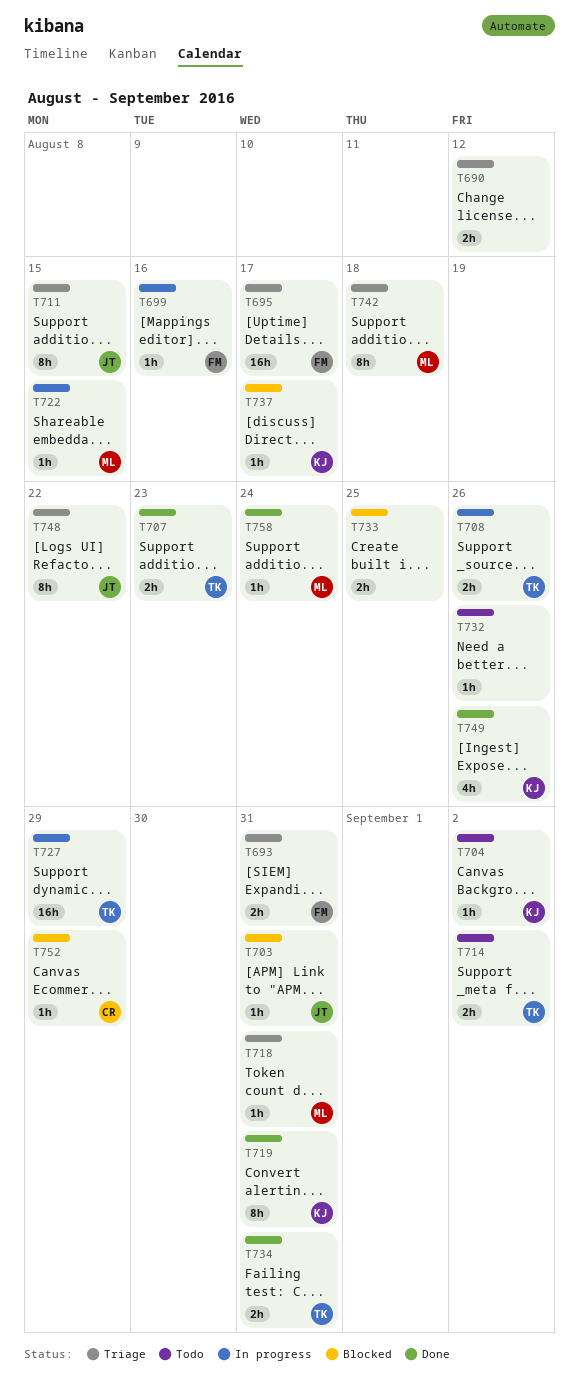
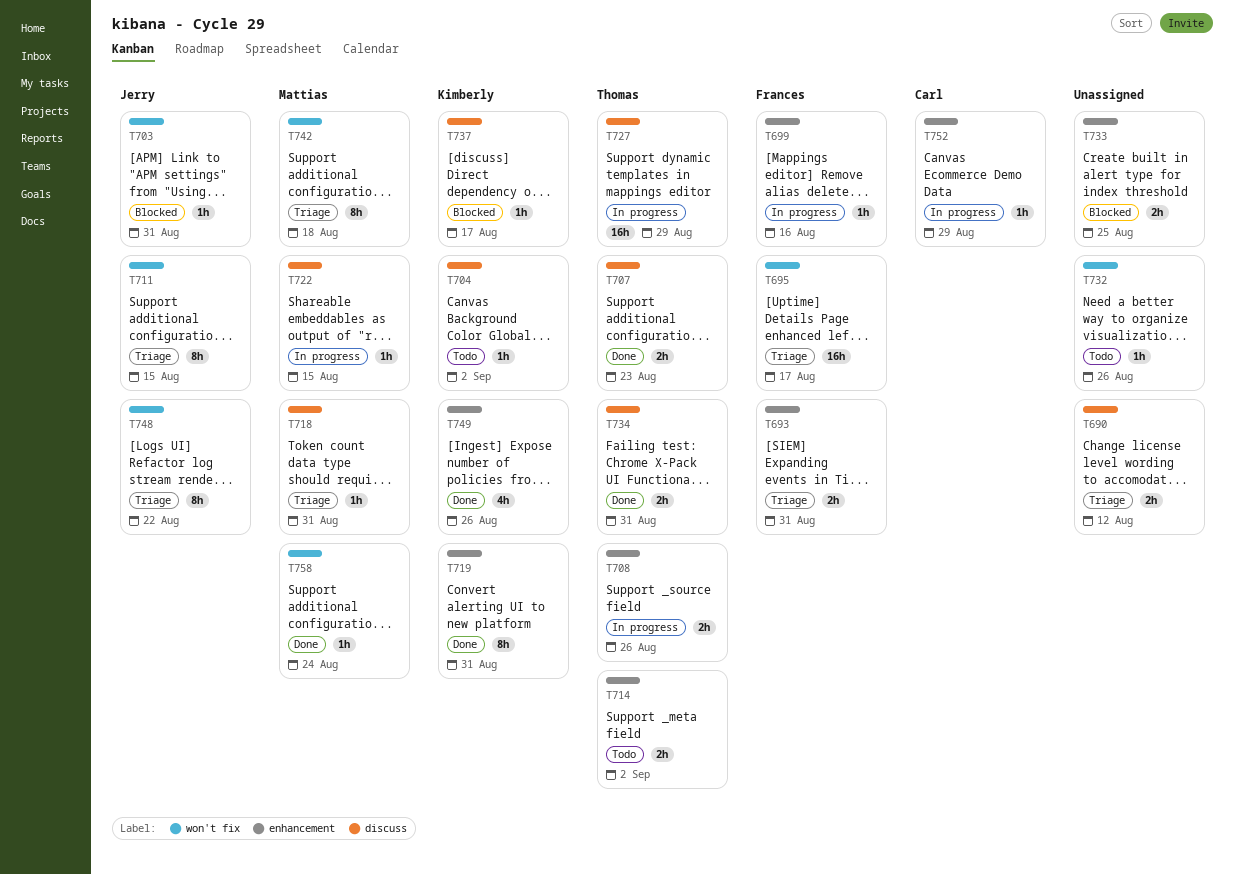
T752, status: Blocked -> In progress

